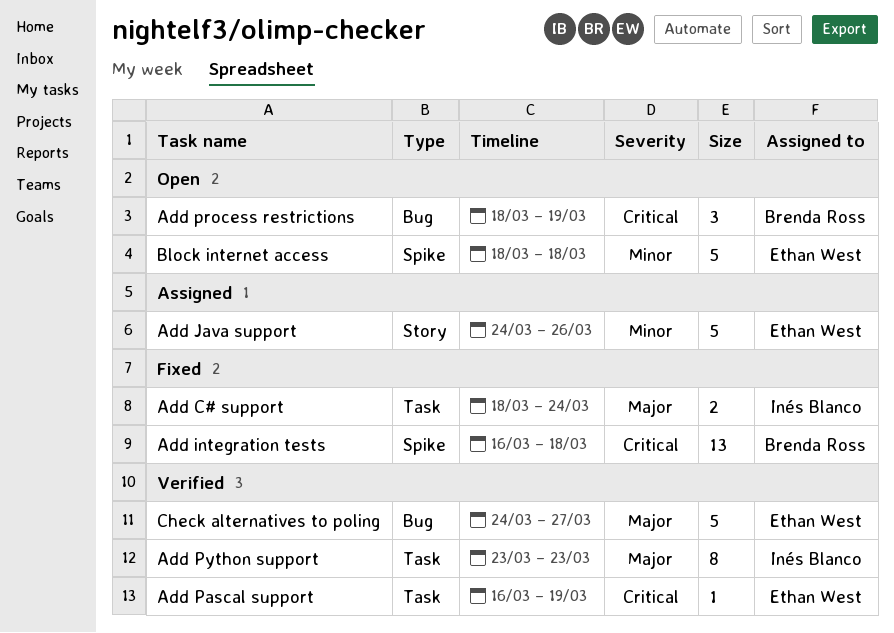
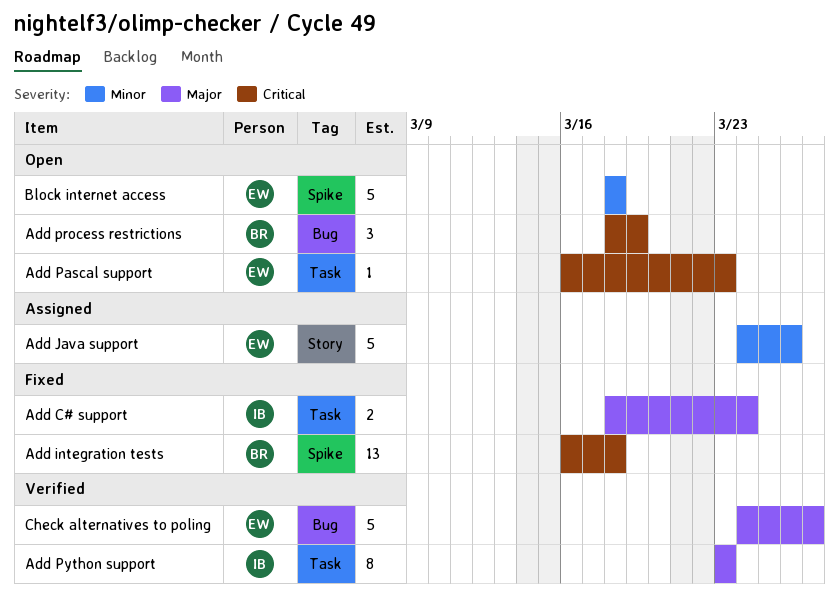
Add Pascal support, status: Verified -> Open
Add Pascal support, due: Mar 19 -> Mar 23

